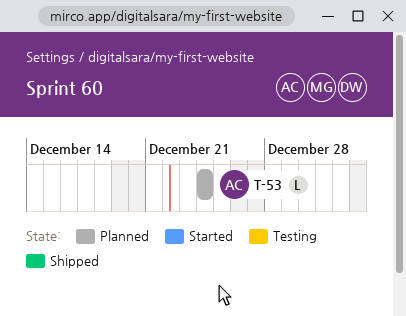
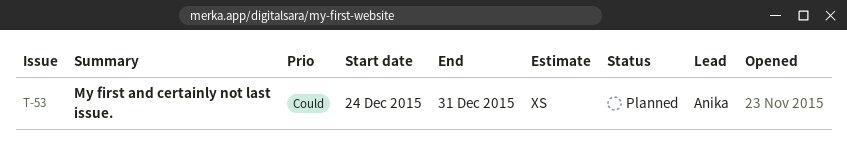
T-53, estimate: L -> XS
T-53, due: Dec 24 -> Dec 31

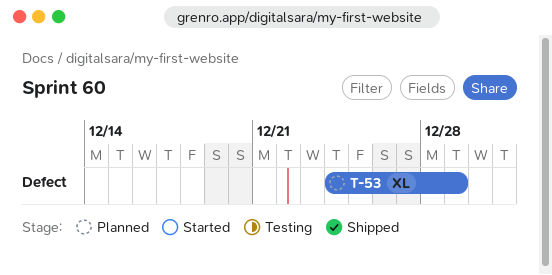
T-53, estimate: XS -> XL
T-53, due: Dec 31 -> Dec 29

